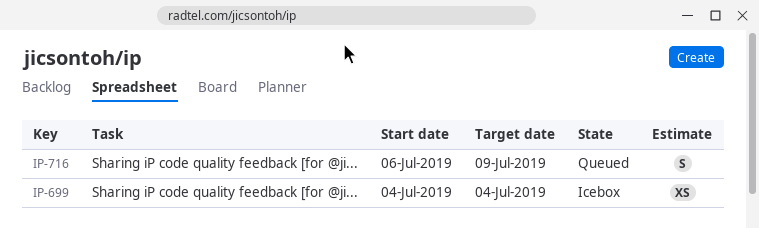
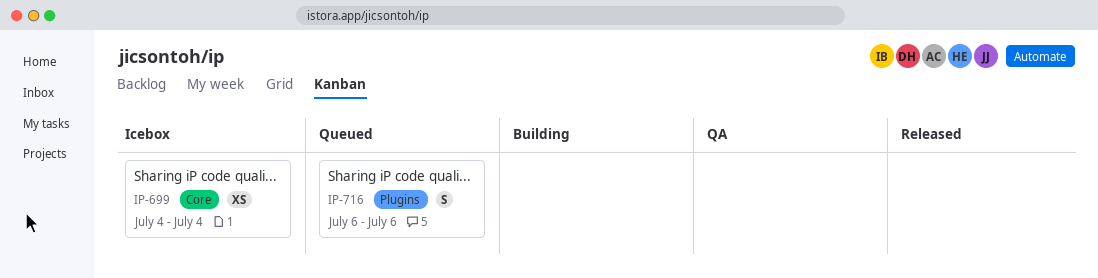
IP-716, due: Jul 9 -> Jul 6

